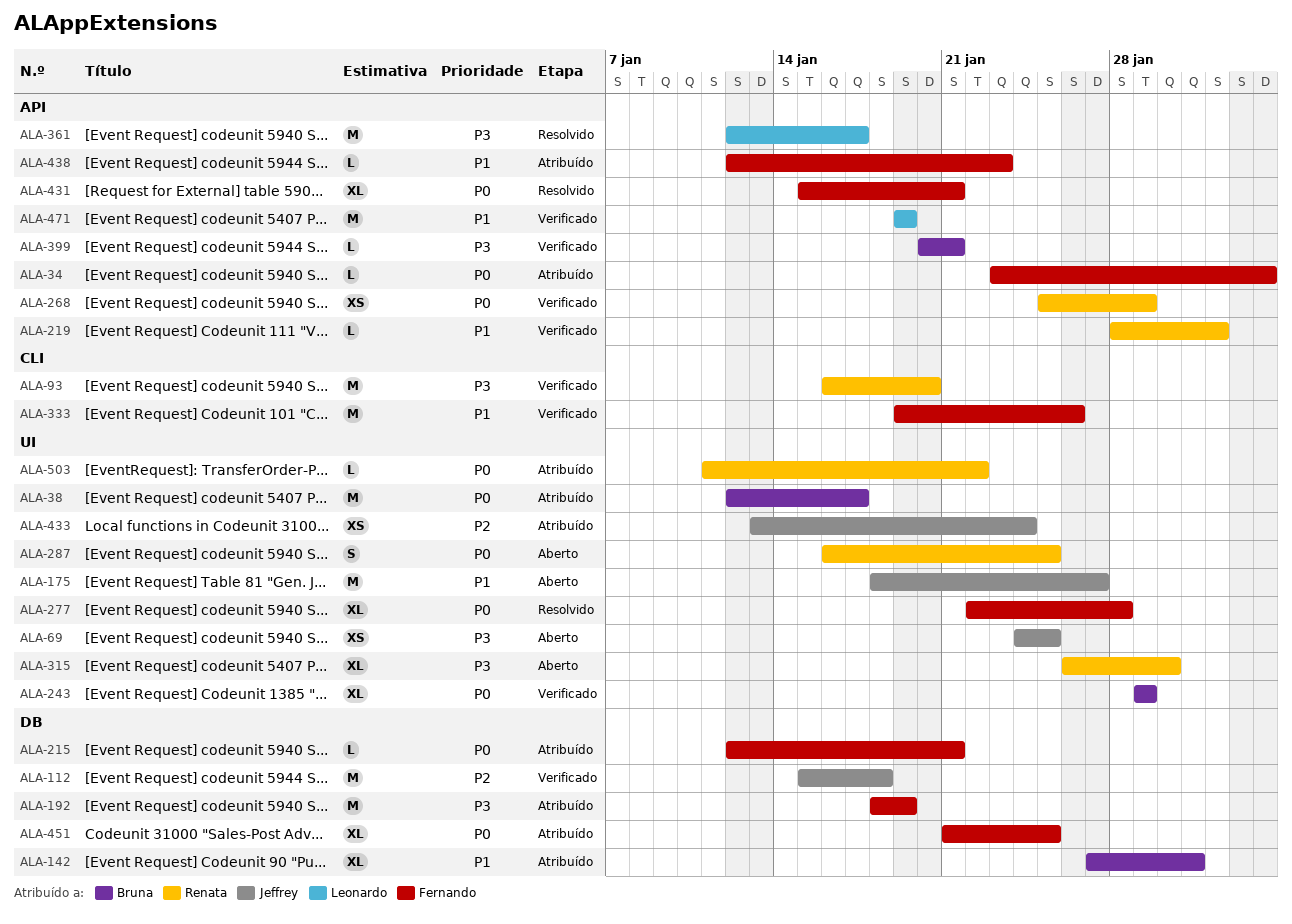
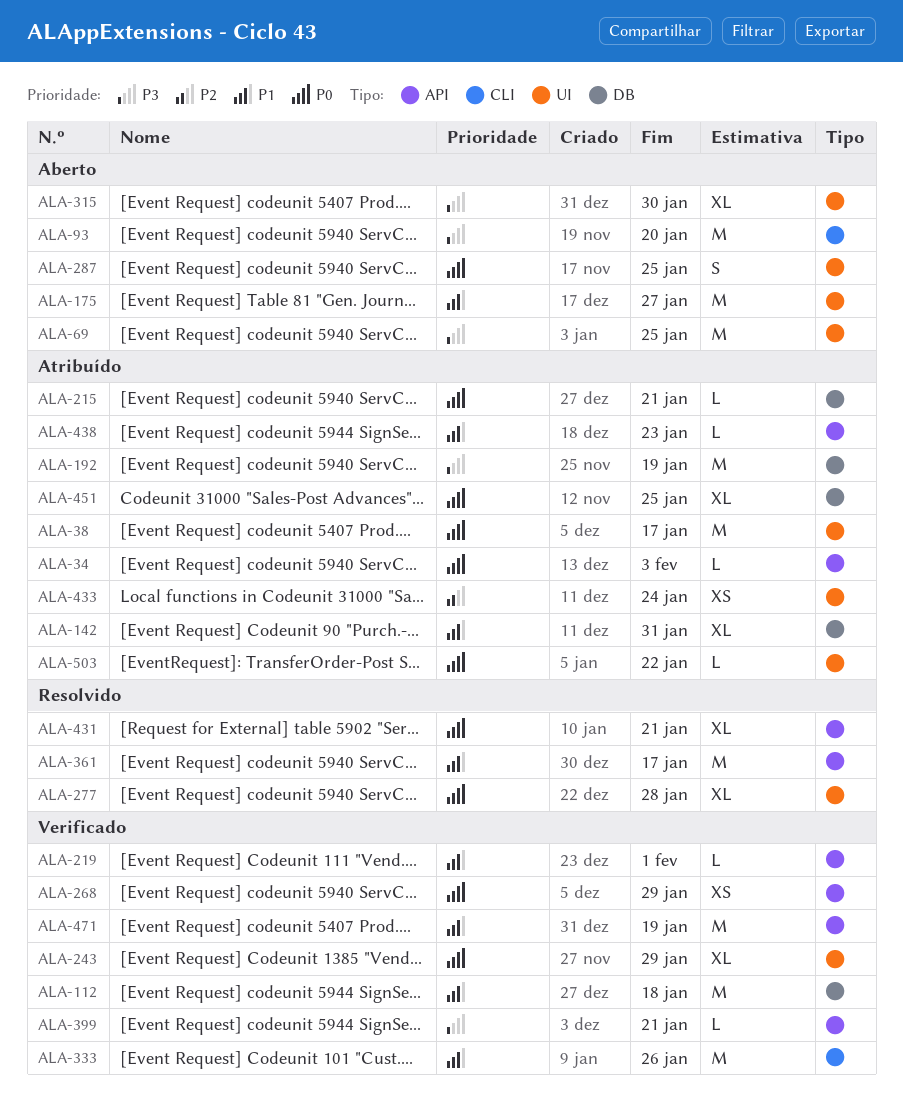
ALA-69, estimate: XS -> M
ALA-93, status: Verificado -> Aberto
ALA-112, priority: P2 -> P1
ALA-361, priority: P3 -> P1

